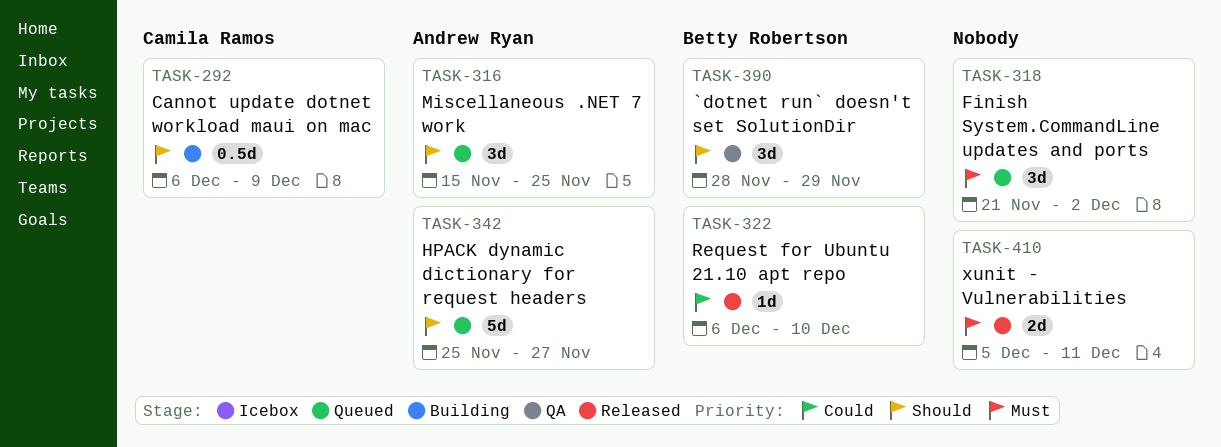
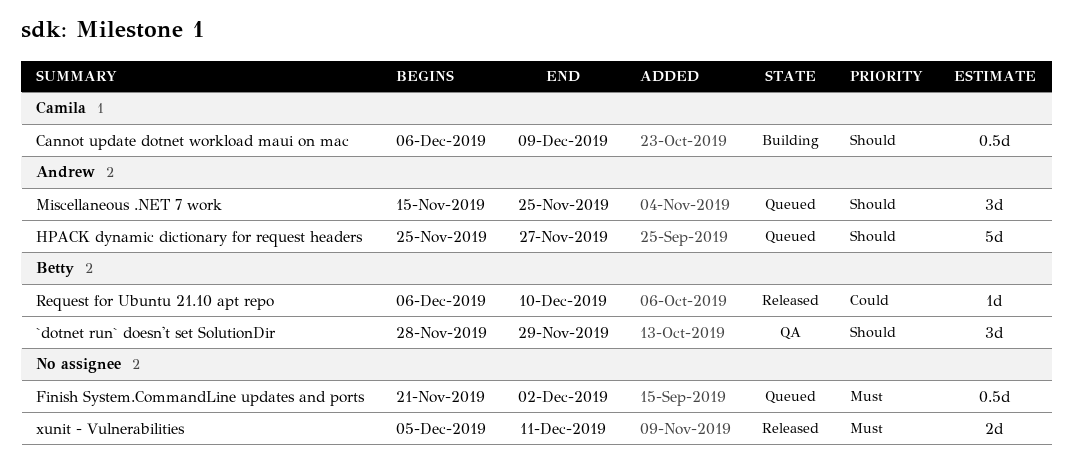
Finish System.CommandLine updates and ports, estimate: 3d -> 0.5d

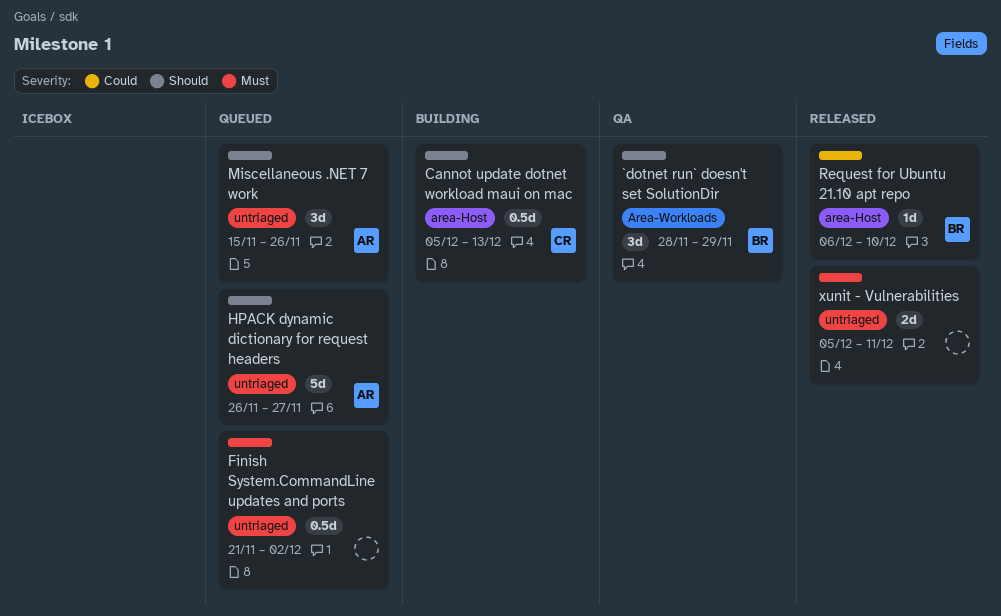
Cannot update dotnet workload maui on mac, start: Dec 6 -> Dec 5
Cannot update dotnet workload maui on mac, due: Dec 9 -> Dec 13
HPACK dynamic dictionary for request headers, start: Nov 25 -> Nov 26
Miscellaneous .NET 7 work, due: Nov 25 -> Nov 26

